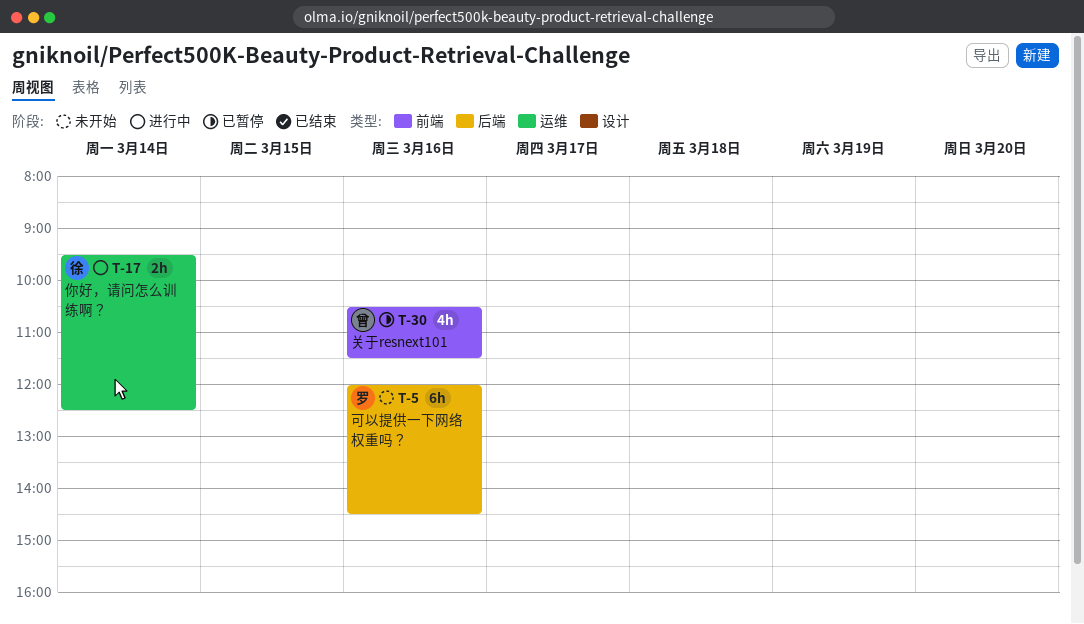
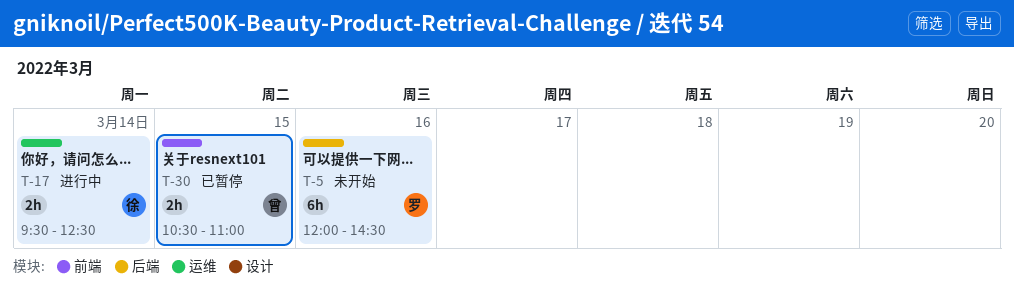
T-30, estimate: 4h -> 2h
T-30, day: Mar 16 -> Mar 15
T-30, ends: 11:30 -> 11:00

